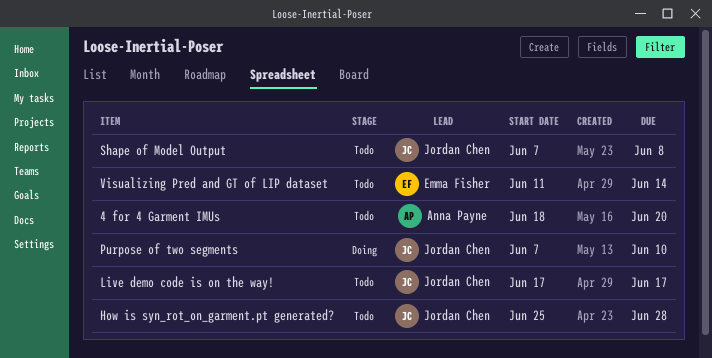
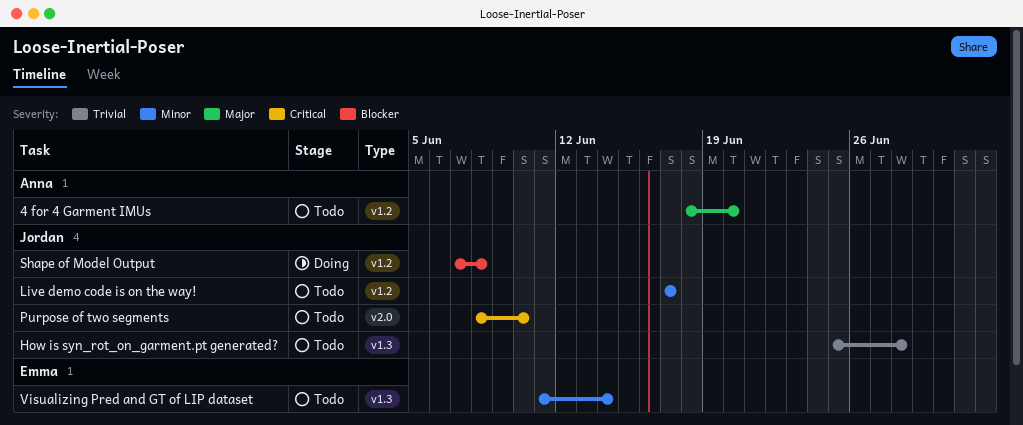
Purpose of two segments, status: Doing -> Todo
Purpose of two segments, start: Jun 7 -> Jun 8
Shape of Model Output, status: Todo -> Doing

